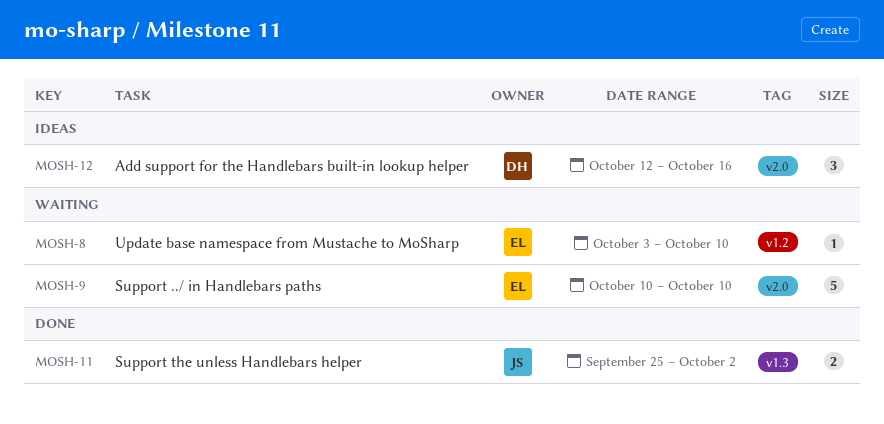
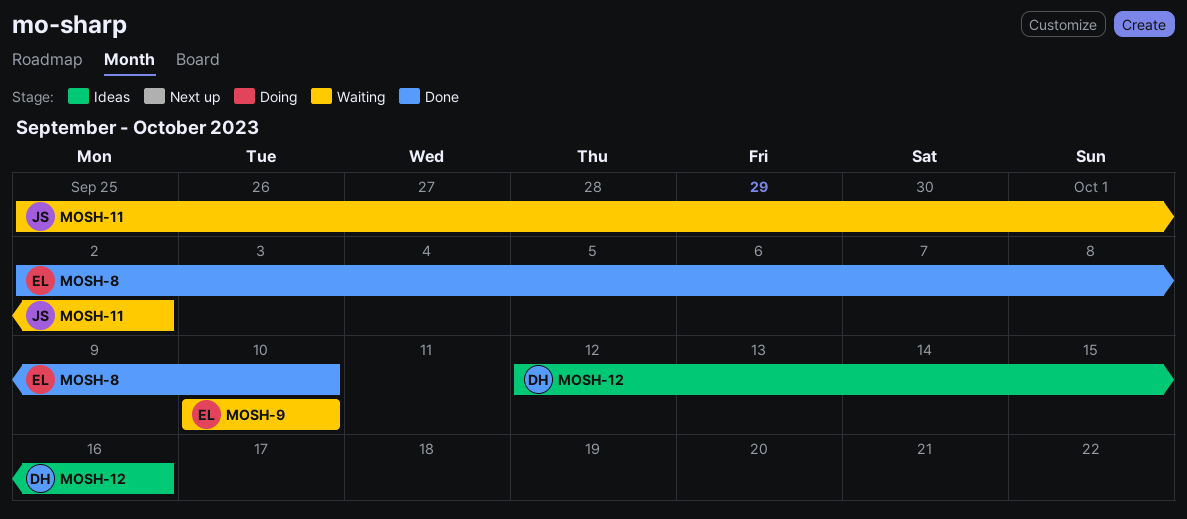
MOSH-8, status: Waiting -> Done
MOSH-8, start: Oct 3 -> Oct 2
MOSH-11, status: Done -> Waiting

